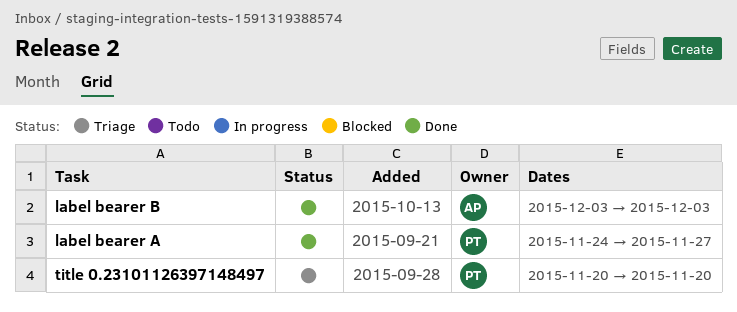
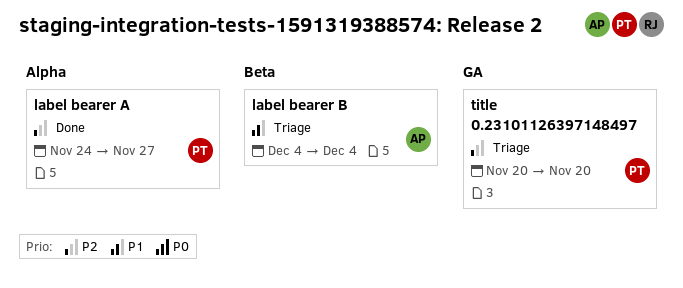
label bearer B, status: Done -> Triage
label bearer B, start: Dec 3 -> Dec 4
label bearer B, due: Dec 3 -> Dec 4

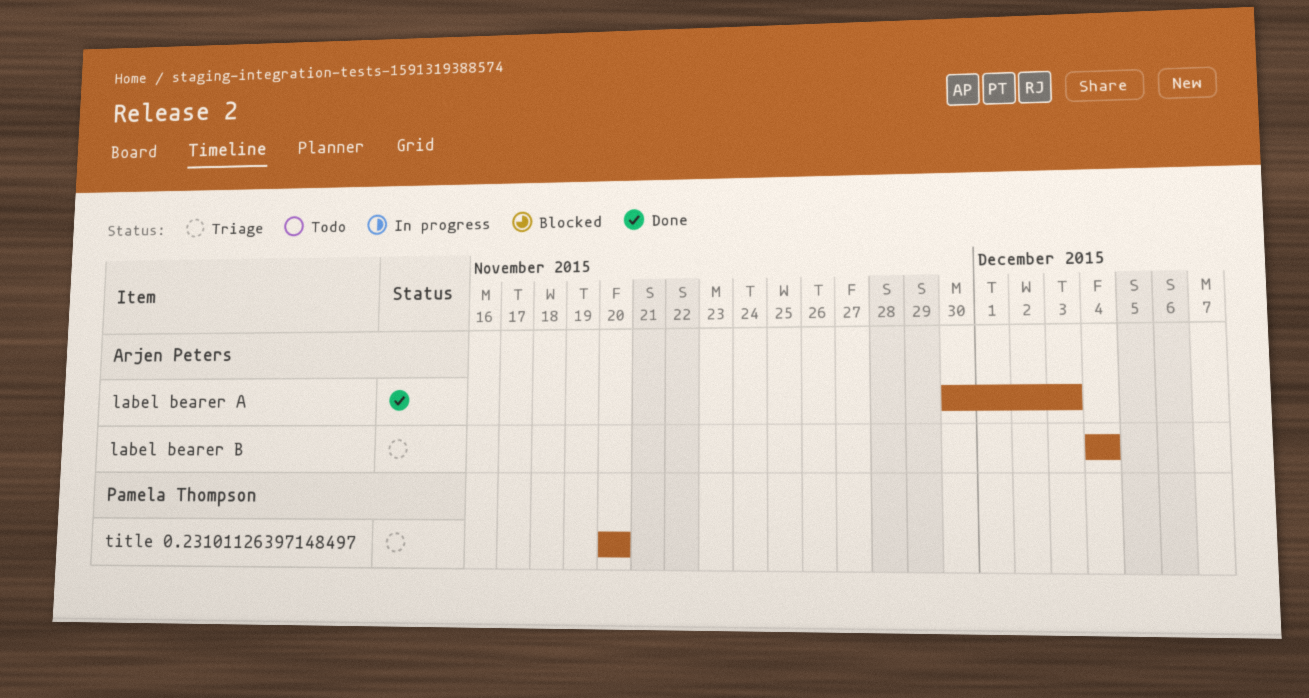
label bearer A, owner: Pamela Thompson -> Arjen Peters
label bearer A, start: Nov 24 -> Nov 30
label bearer A, due: Nov 27 -> Dec 3

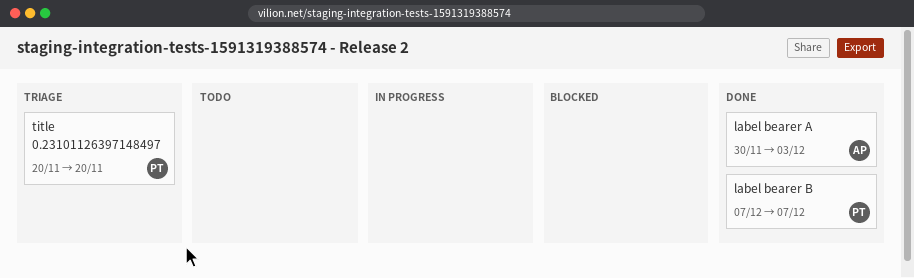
label bearer B, status: Triage -> Done
label bearer B, owner: Arjen Peters -> Pamela Thompson
label bearer B, start: Dec 4 -> Dec 7
label bearer B, due: Dec 4 -> Dec 7

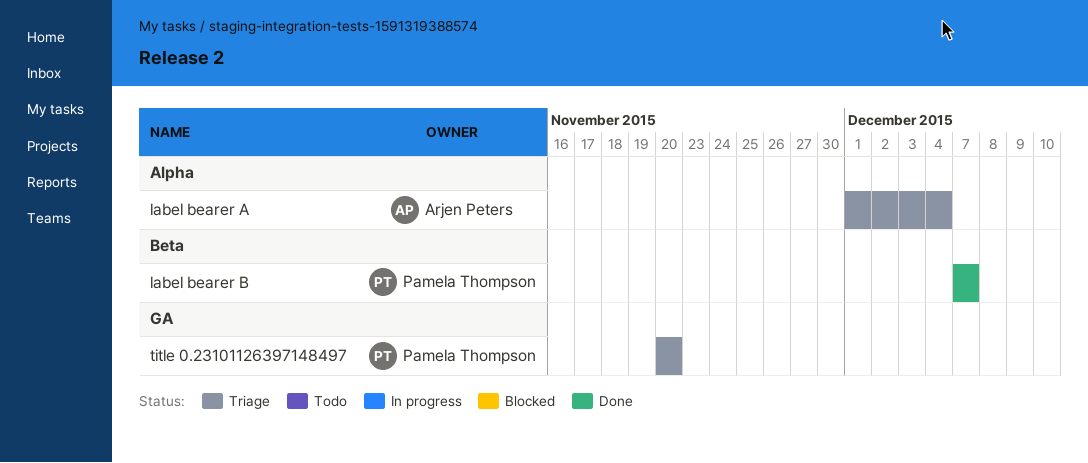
label bearer A, status: Done -> Triage
label bearer A, start: Nov 30 -> Dec 1
label bearer A, due: Dec 3 -> Dec 4

